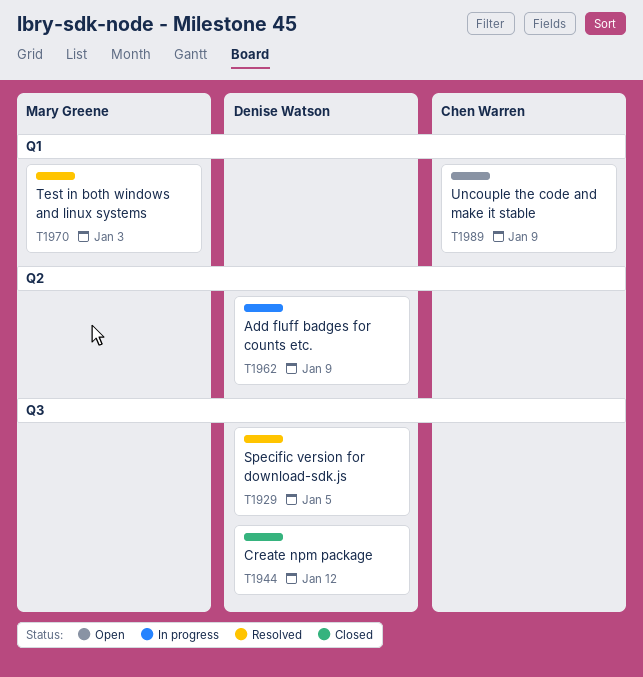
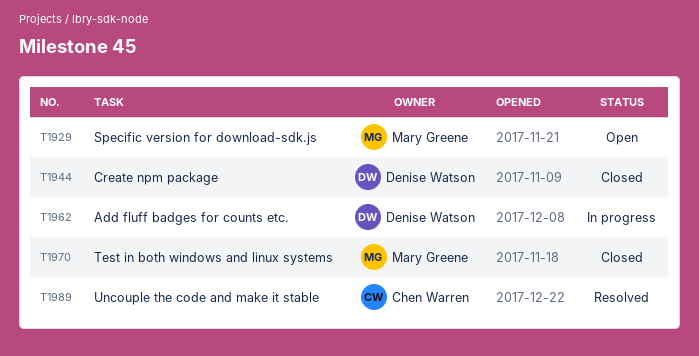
T1929, status: Resolved -> Open
T1929, owner: Denise Watson -> Mary Greene
T1970, status: Resolved -> Closed
T1989, status: Open -> Resolved

